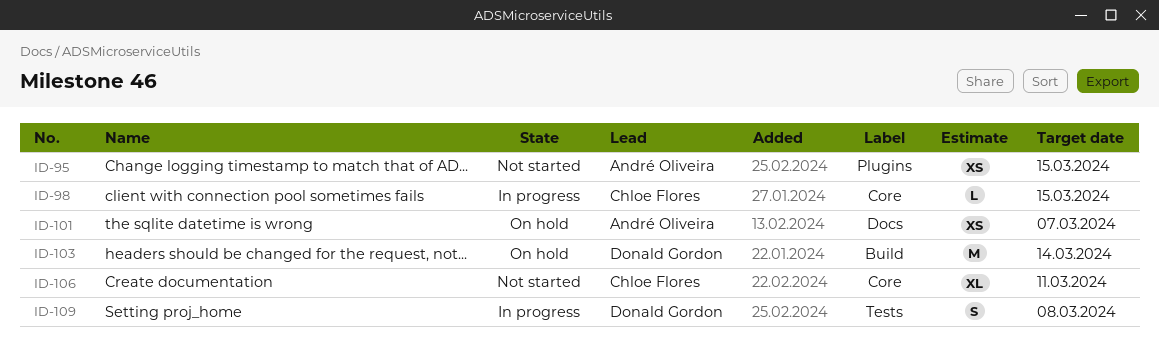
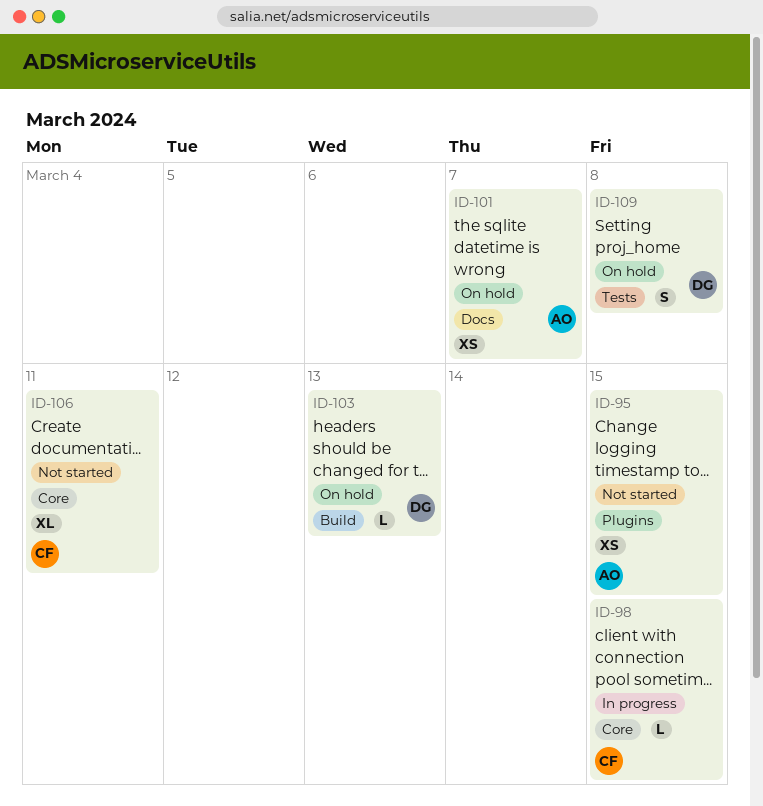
ID-103, estimate: M -> L
ID-103, due: Mar 14 -> Mar 13
ID-109, status: In progress -> On hold

